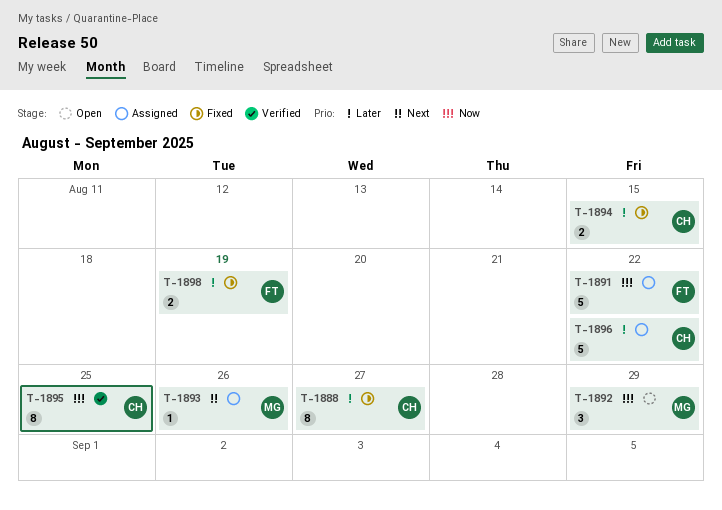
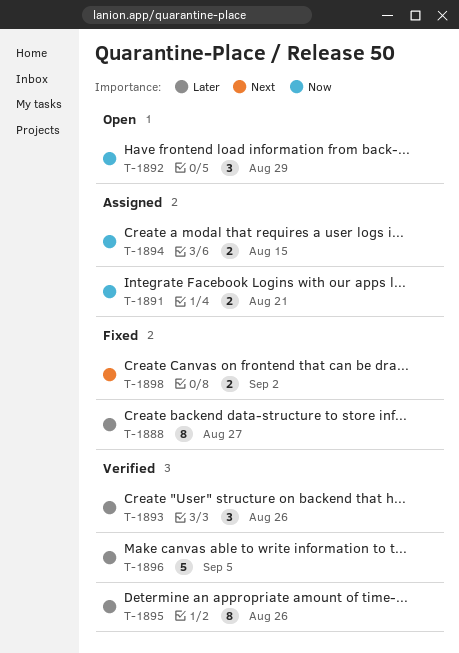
T-1891, estimate: 5 -> 2
T-1891, due: Aug 22 -> Aug 21
T-1893, status: Assigned -> Verified
T-1893, priority: Next -> Later
T-1893, estimate: 1 -> 3
T-1894, status: Fixed -> Assigned
T-1894, priority: Later -> Now
T-1895, priority: Now -> Later
T-1895, due: Aug 25 -> Aug 26
T-1896, status: Assigned -> Verified
T-1896, due: Aug 22 -> Sep 5
T-1898, priority: Later -> Next
T-1898, due: Aug 19 -> Sep 2

